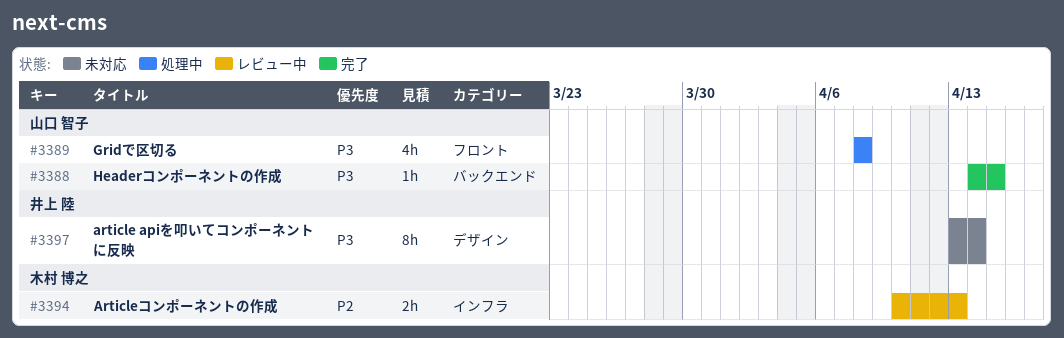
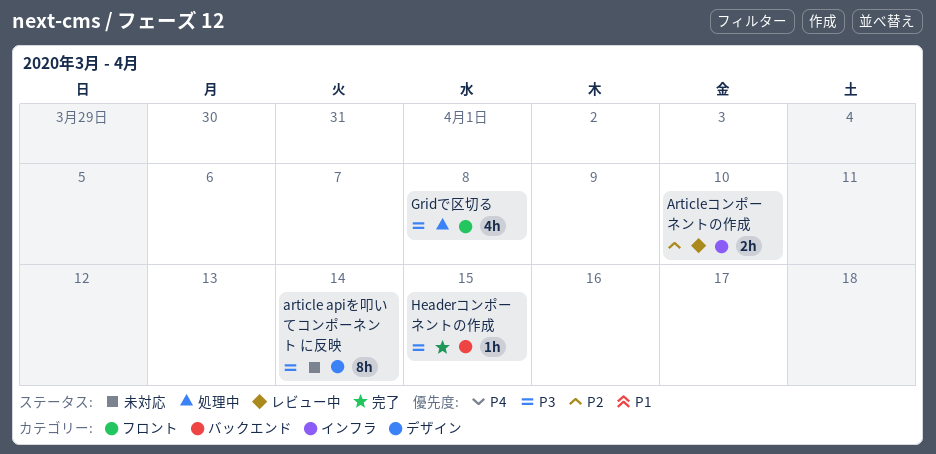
Articleコンポーネントの作成, due: Apr 13 -> Apr 10

